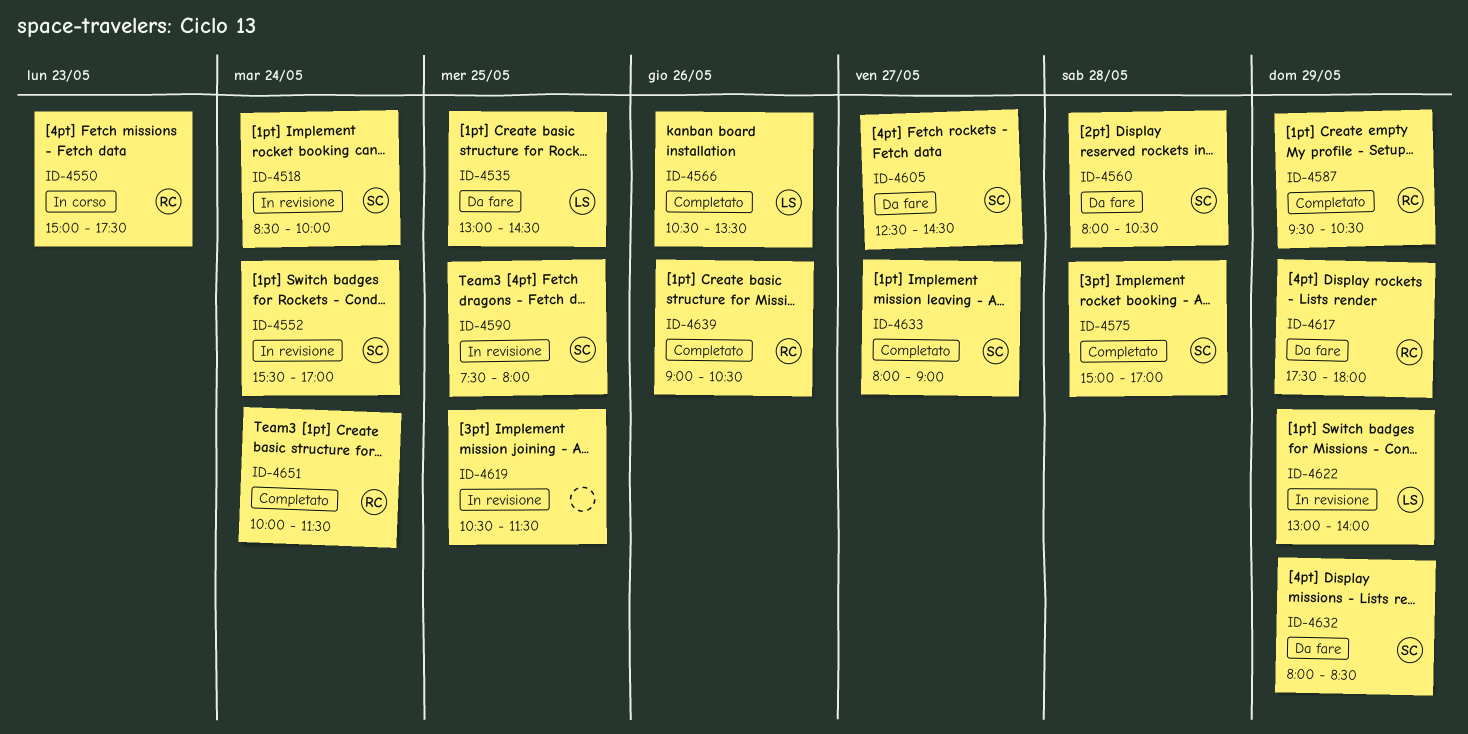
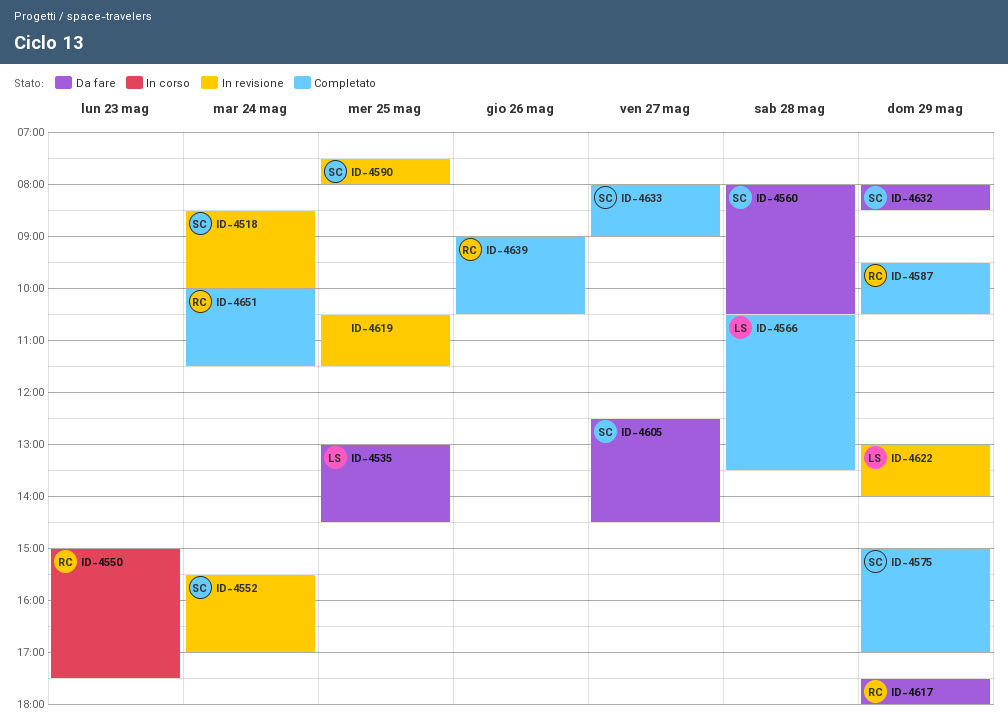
ID-4566, day: May 26 -> May 28
ID-4575, day: May 28 -> May 29

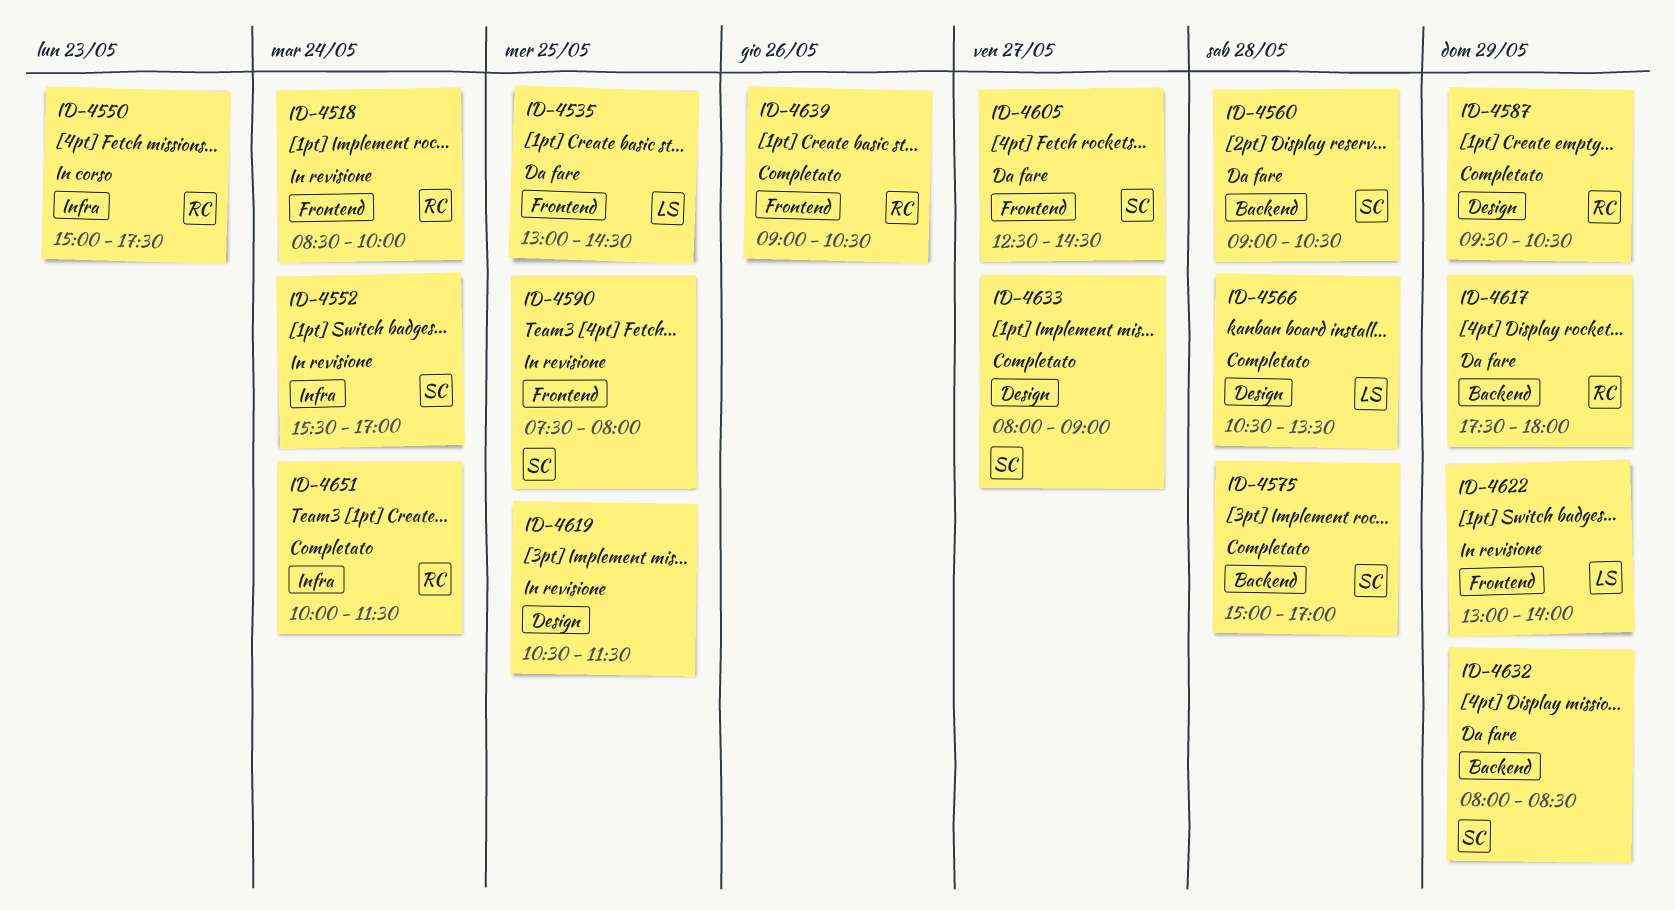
ID-4518, owner: SC -> RC
ID-4560, begins: 08:00 -> 09:00
ID-4575, day: May 29 -> May 28

